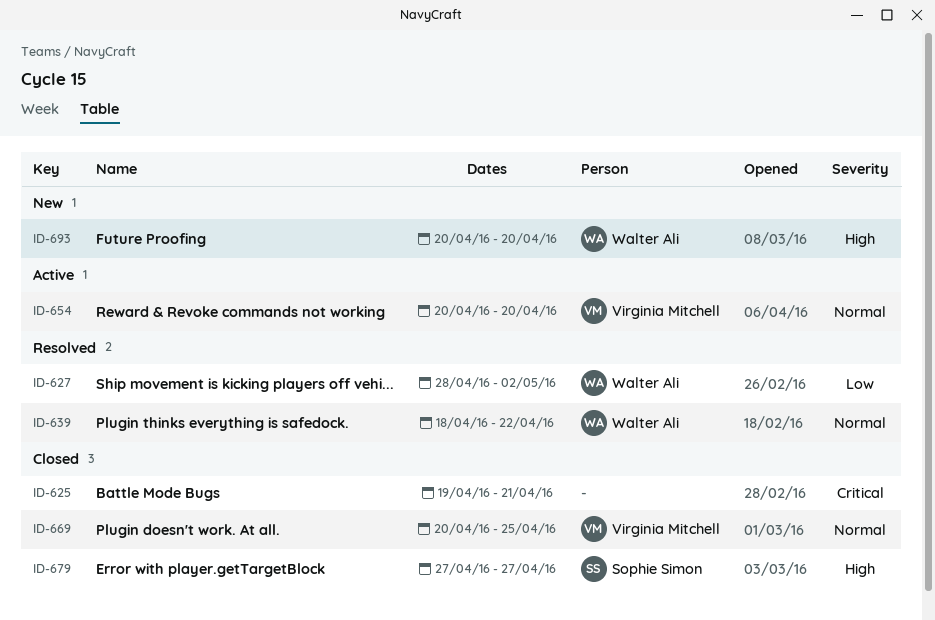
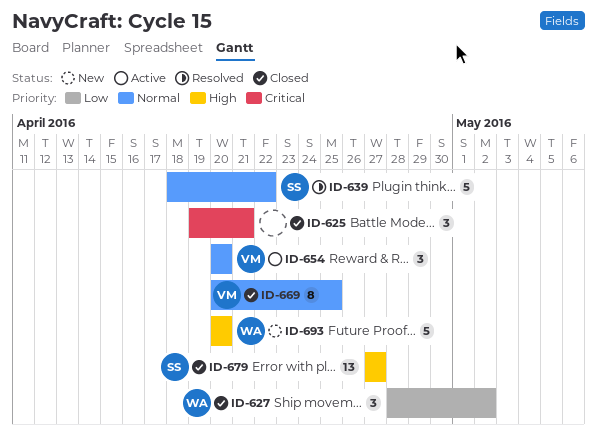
ID-627, status: Resolved -> Closed
ID-639, owner: Walter Ali -> Sophie Simon

